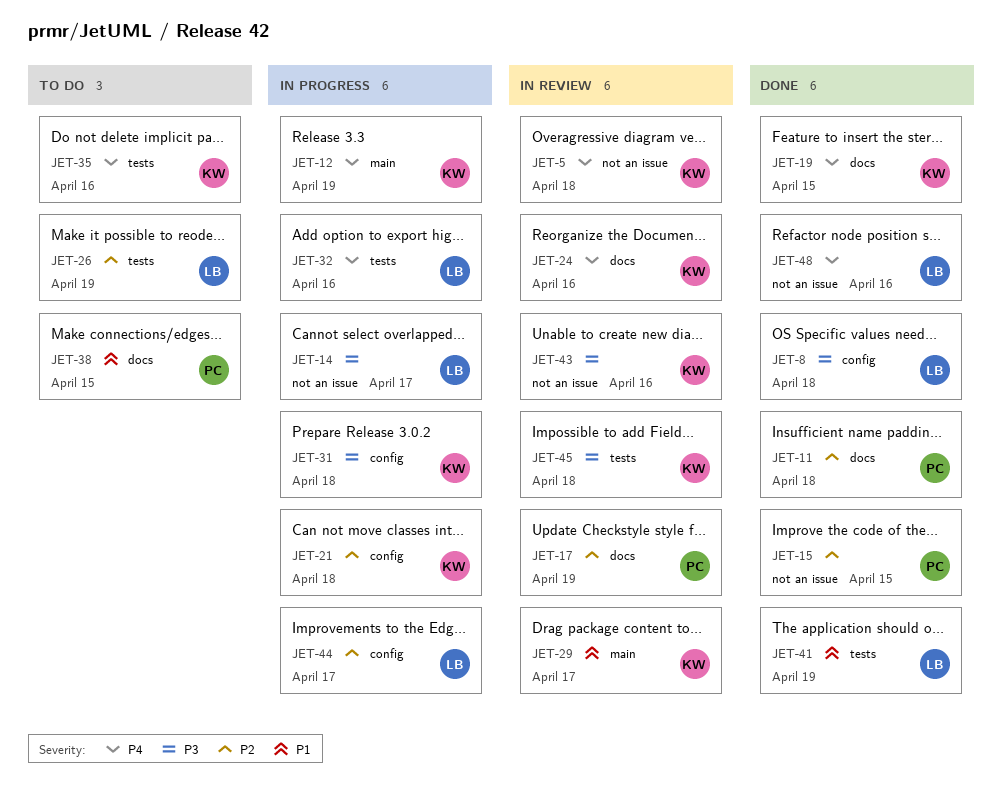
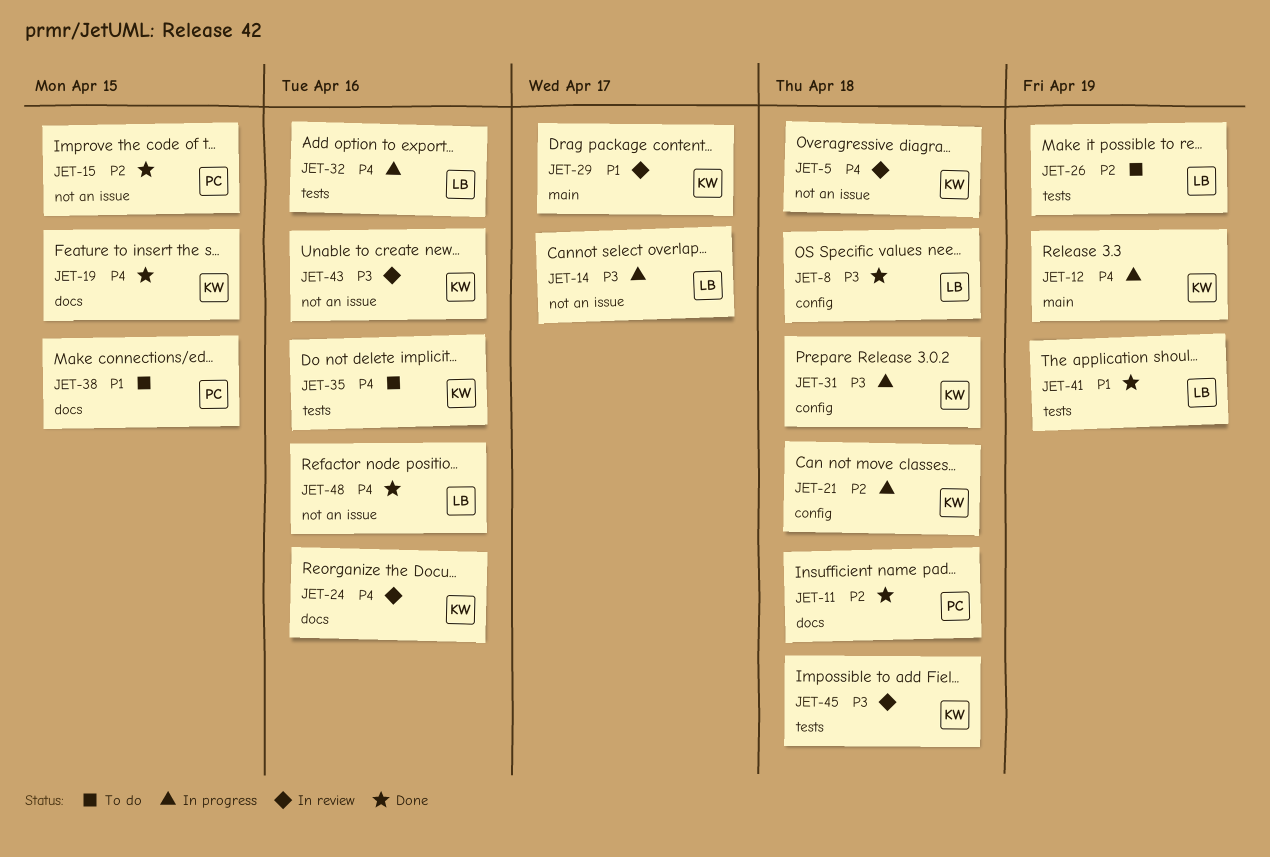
JET-17: present -> none
JET-44: present -> none

